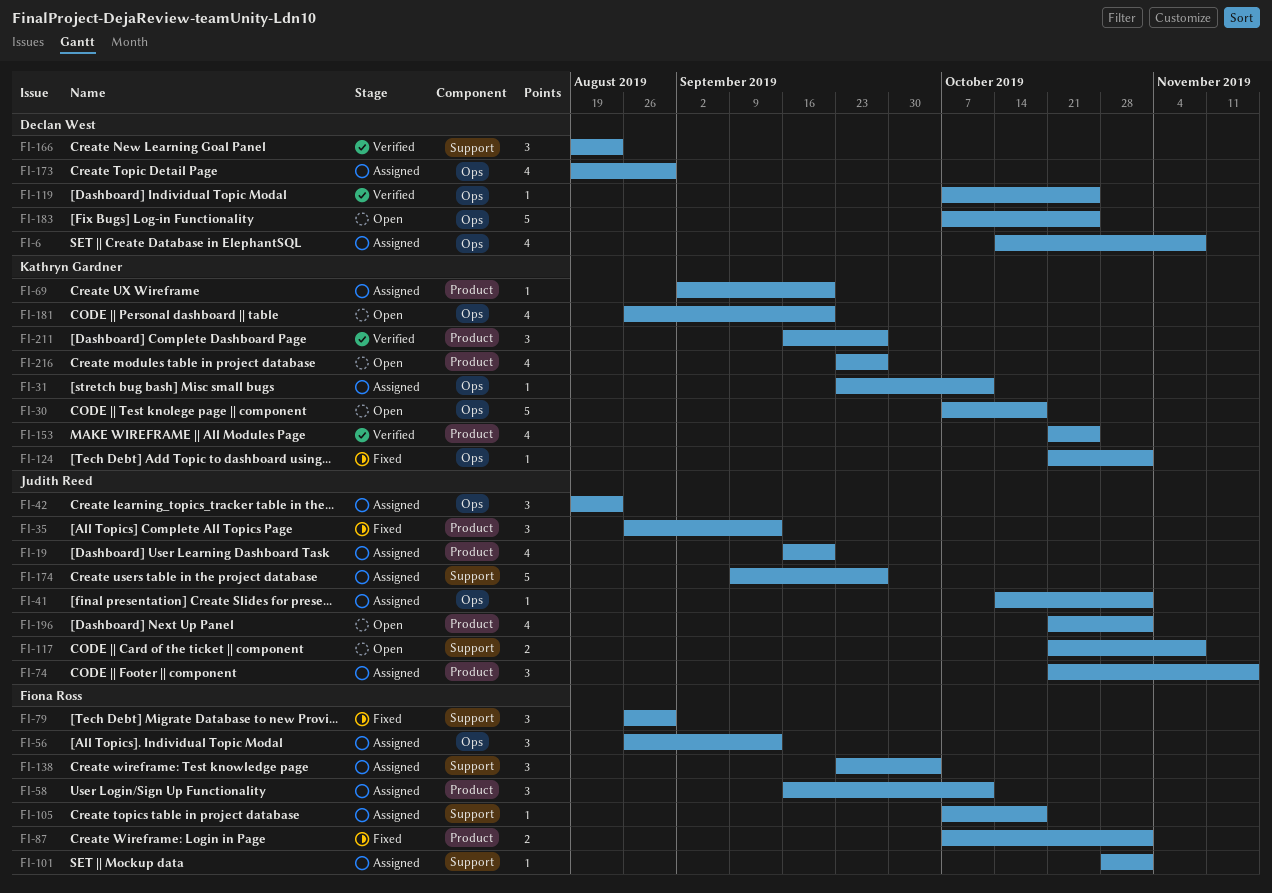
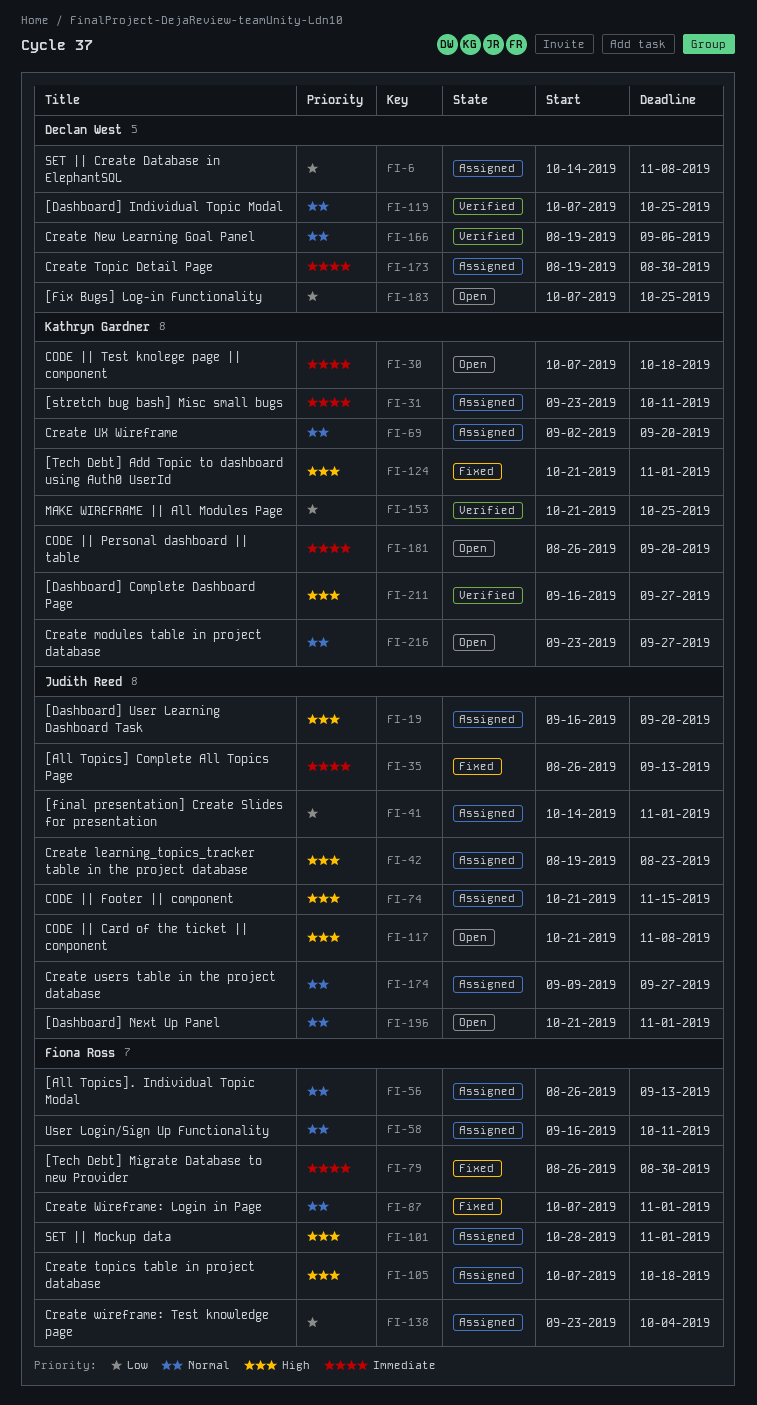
FI-166, due: Aug 23 -> Sep 6

